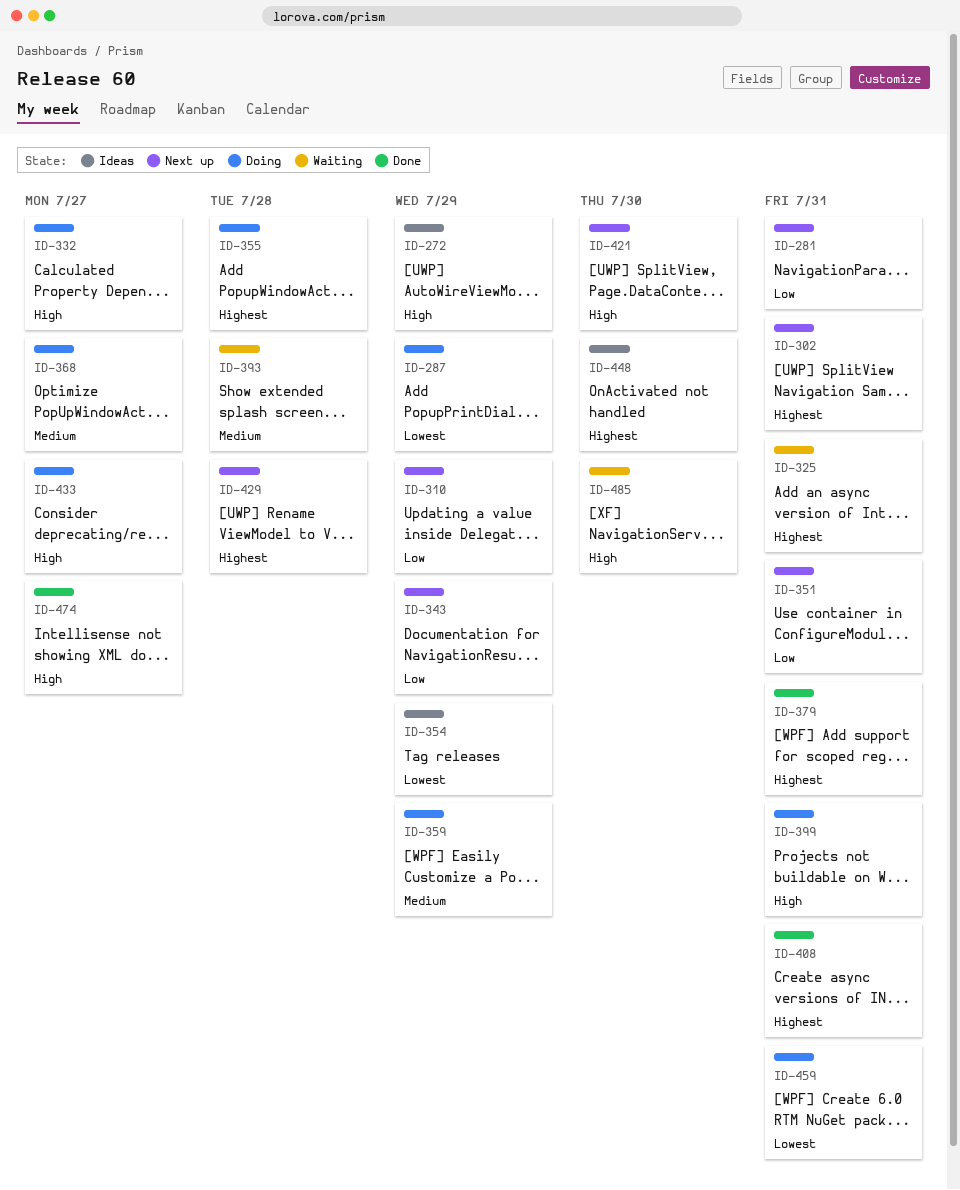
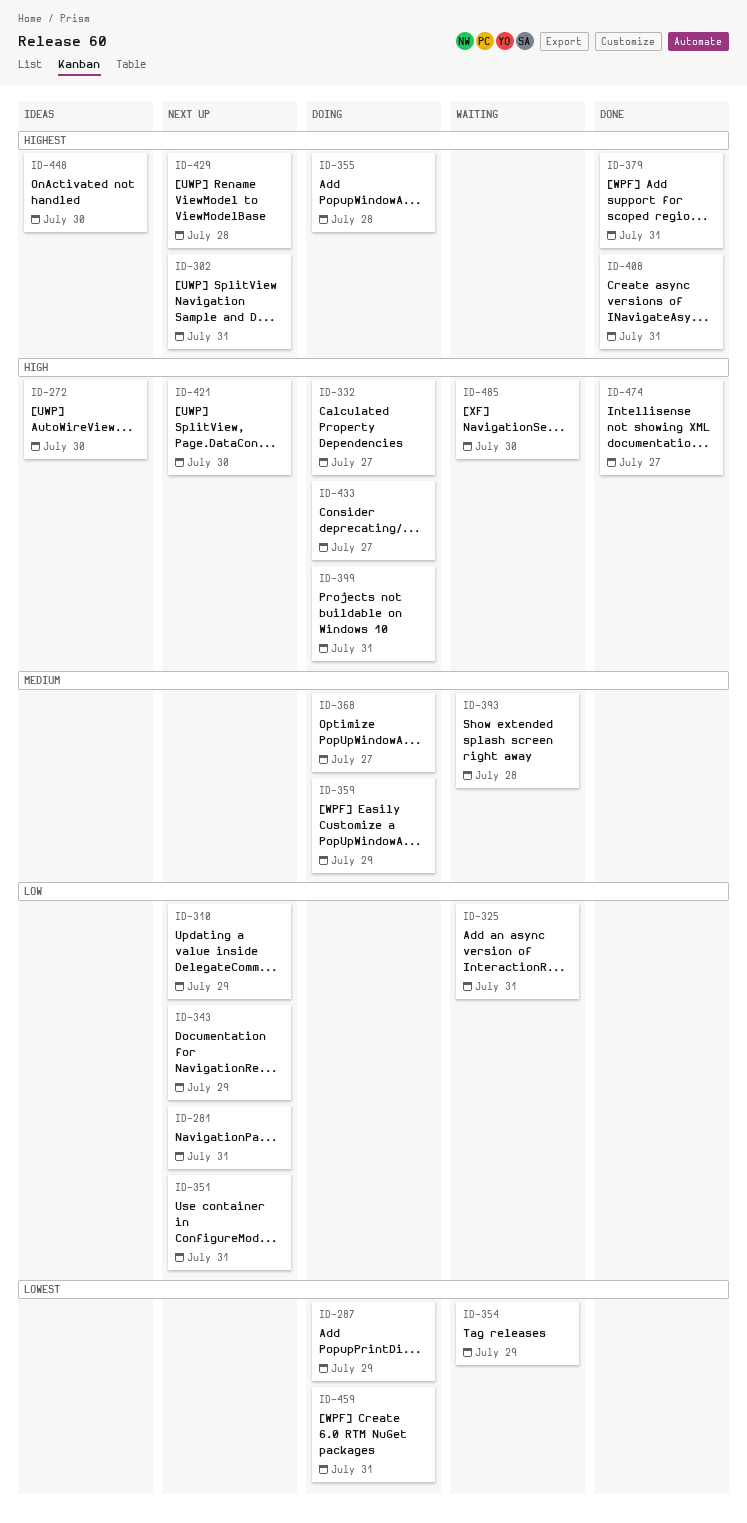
ID-272, due: Jul 29 -> Jul 30
ID-325, priority: Highest -> Low
ID-354, status: Ideas -> Waiting

